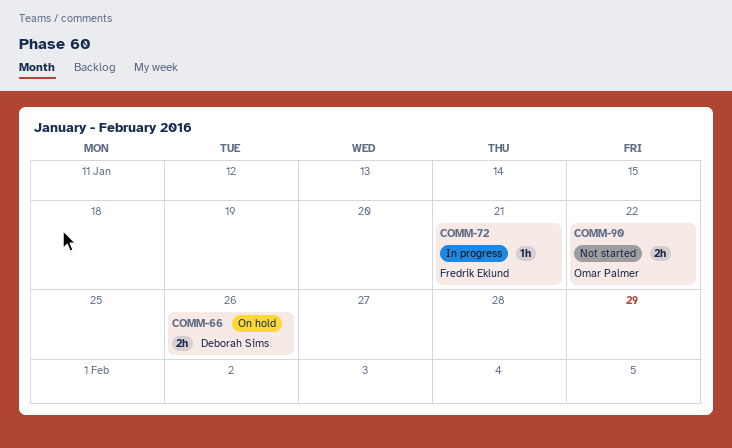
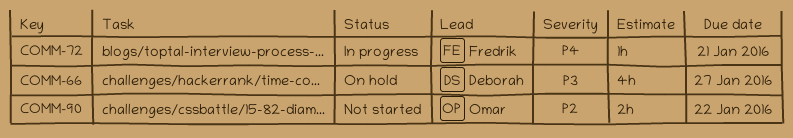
COMM-66, estimate: 2h -> 4h
COMM-66, due: Jan 26 -> Jan 27

